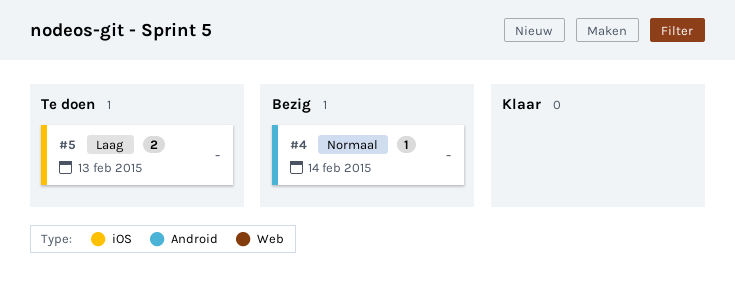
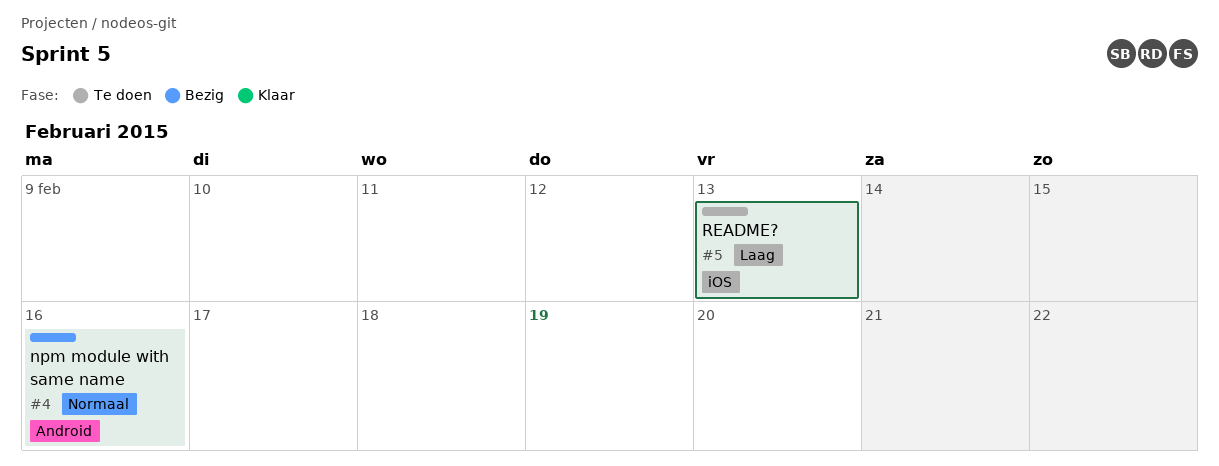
#4, due: Feb 14 -> Feb 16

